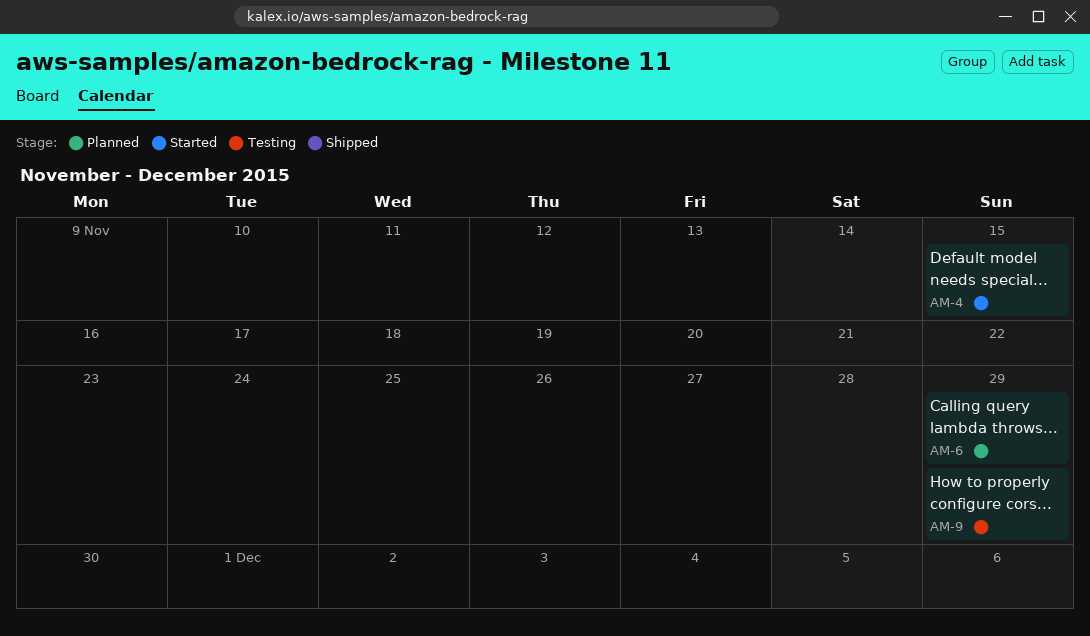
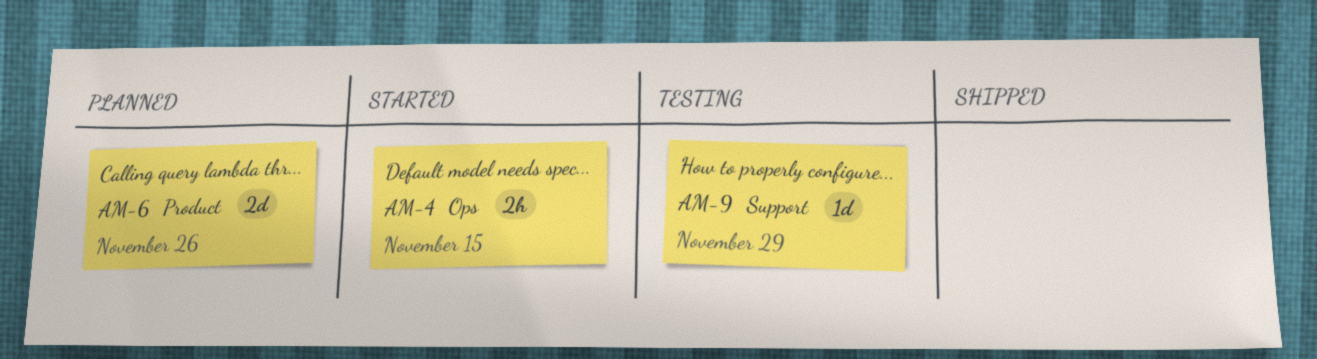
AM-6, due: Nov 29 -> Nov 26

